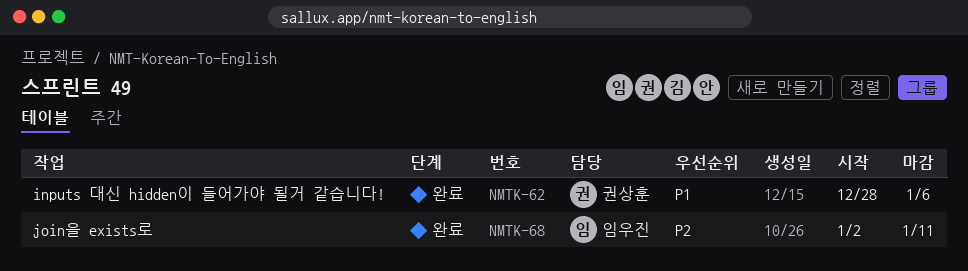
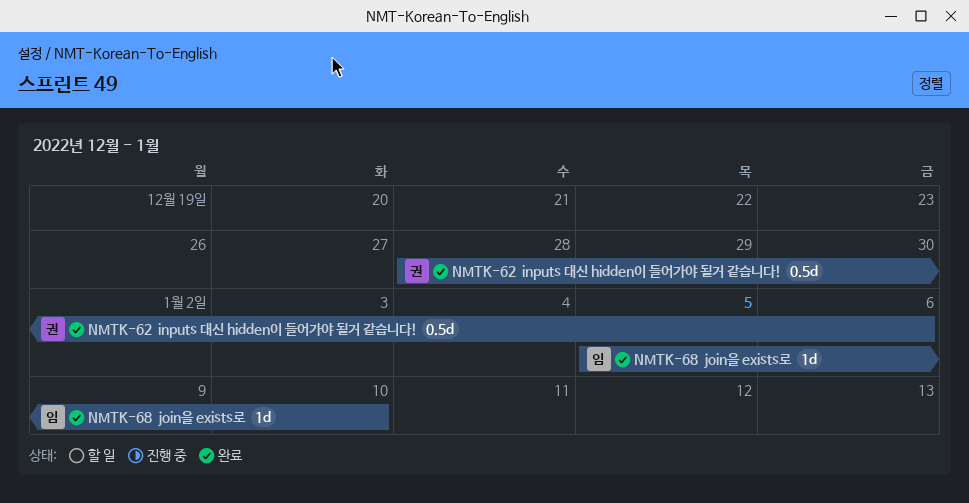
NMTK-68, start: Jan 2 -> Jan 5
NMTK-68, due: Jan 11 -> Jan 10

